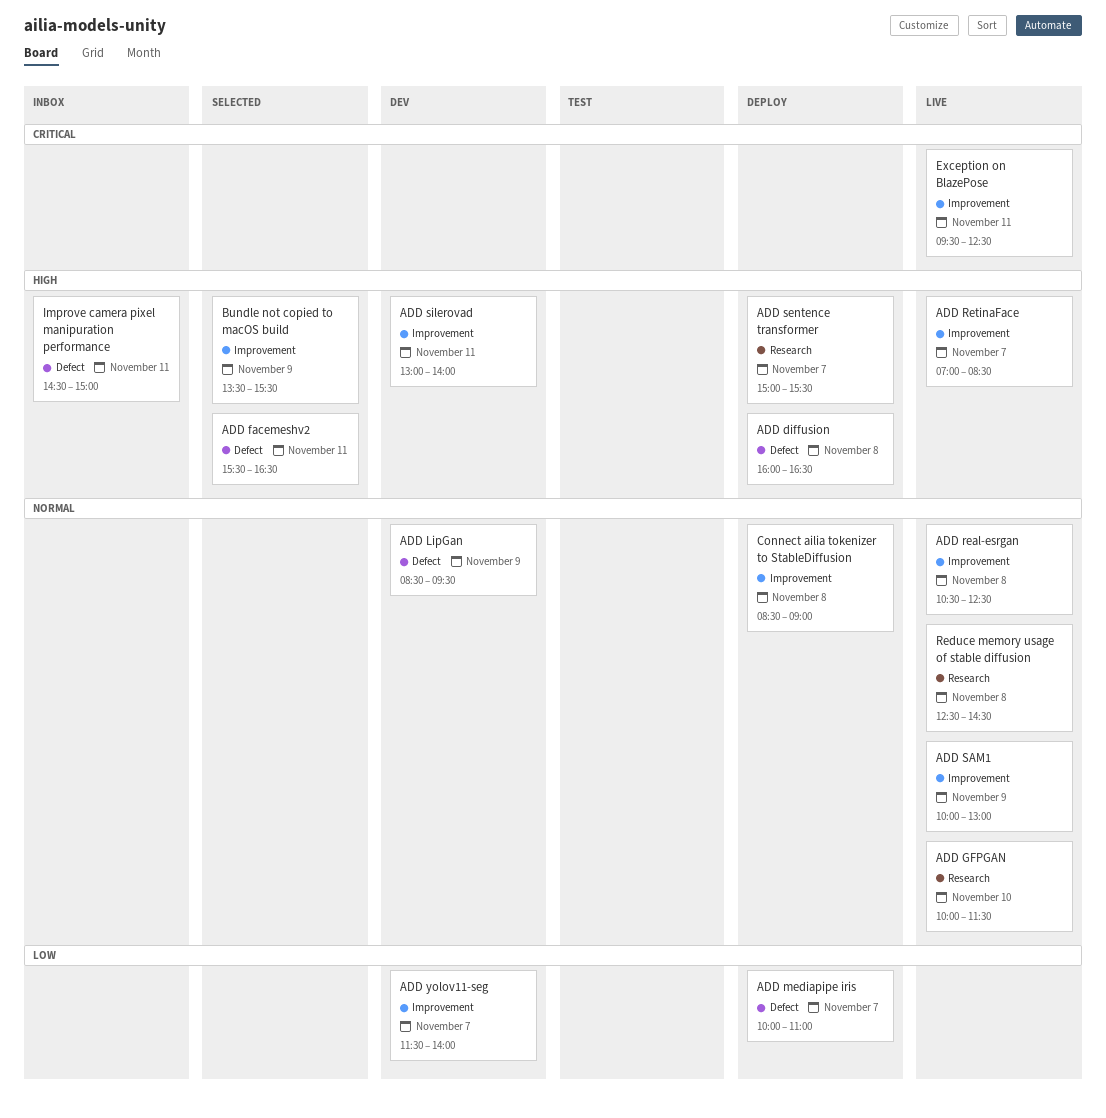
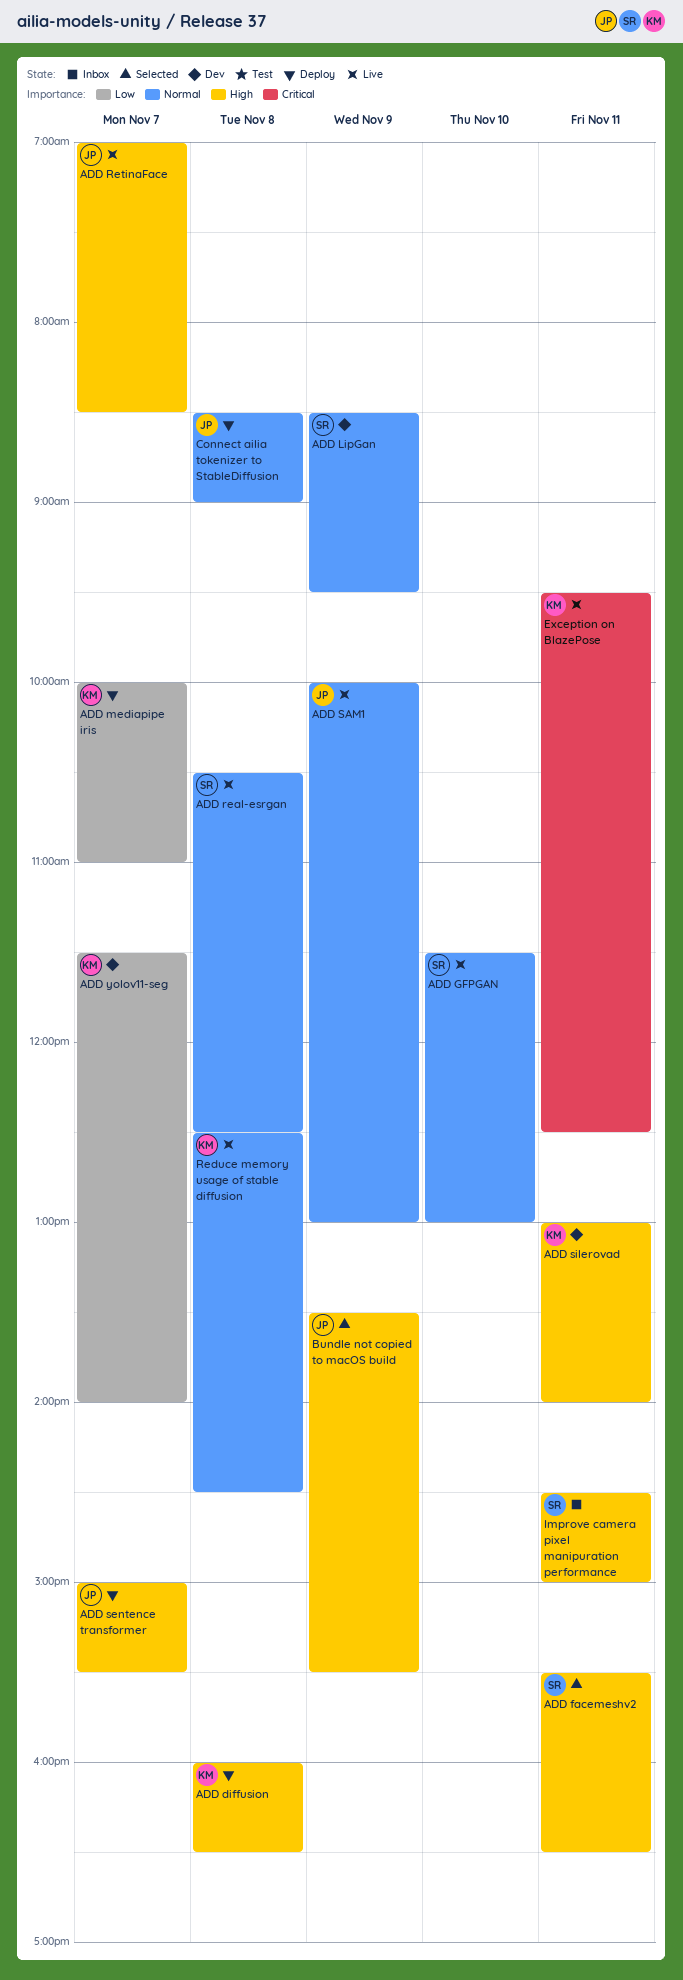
ADD GFPGAN, begins: 10:00 -> 11:30
ADD GFPGAN, ends: 11:30 -> 13:00

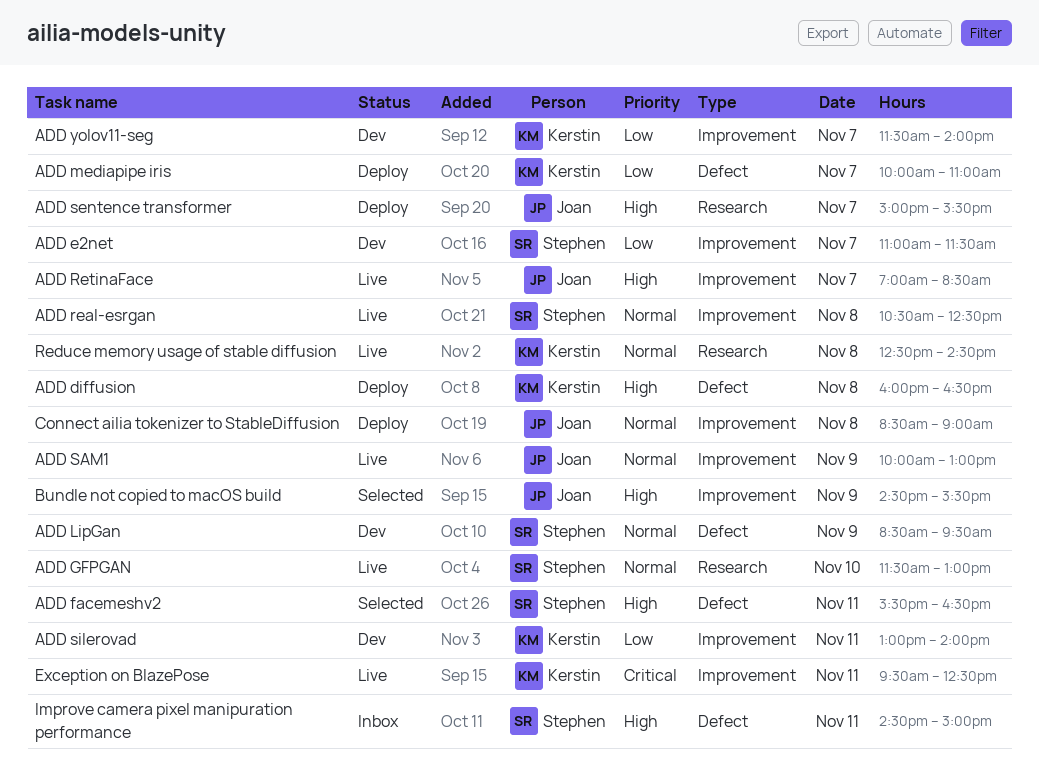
ADD e2net: none -> present
ADD silerovad, priority: High -> Low
Bundle not copied to macOS build, begins: 13:30 -> 14:30

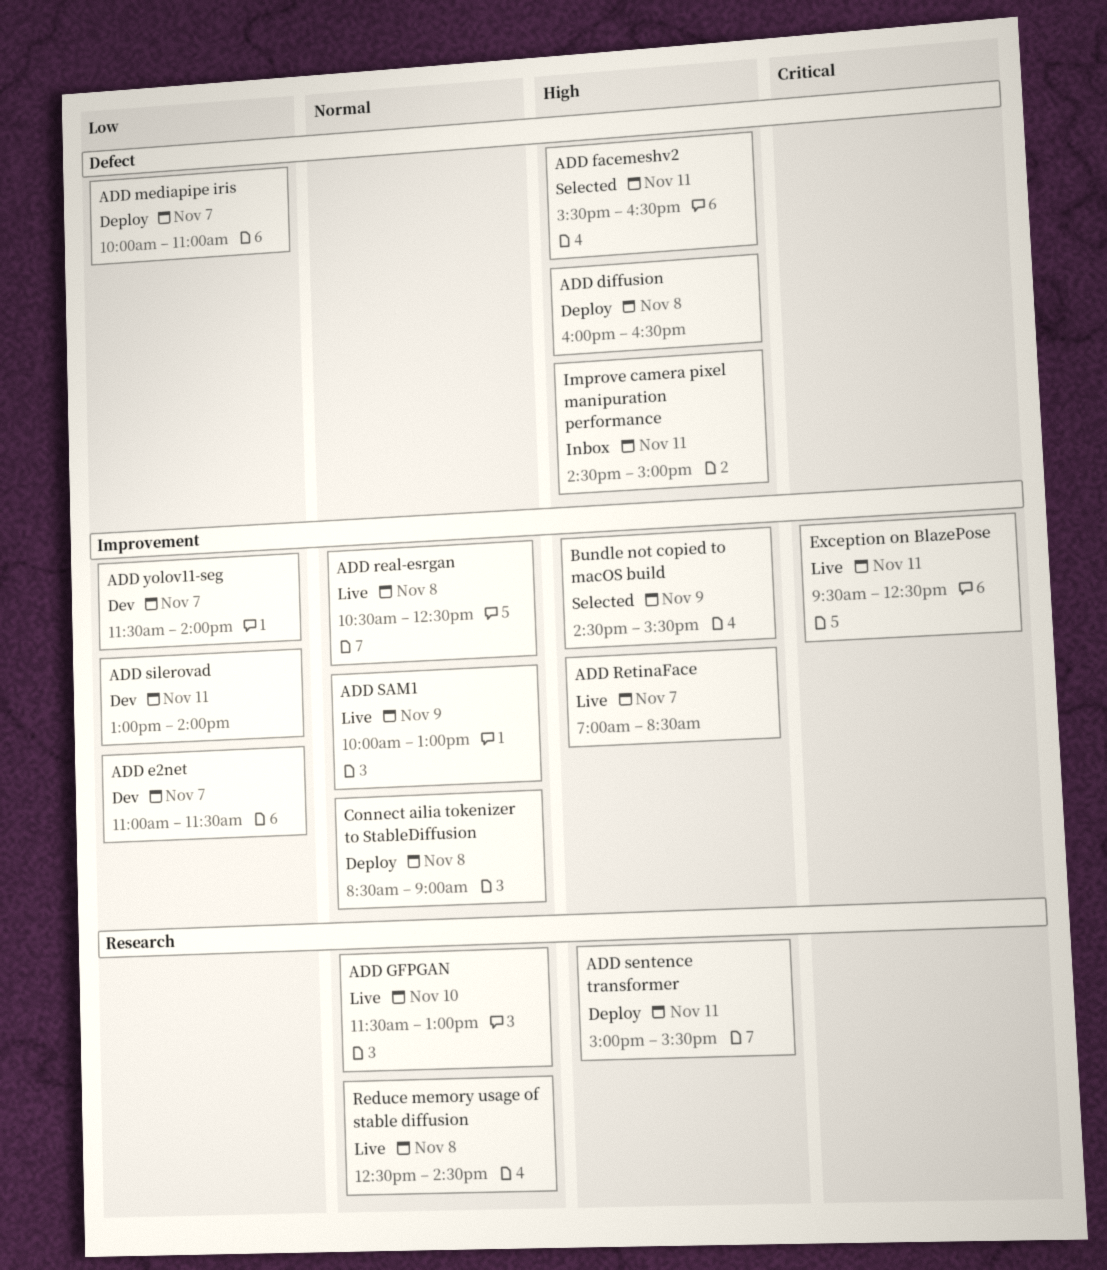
ADD LipGan: present -> none
ADD sentence transformer, day: Nov 7 -> Nov 11

